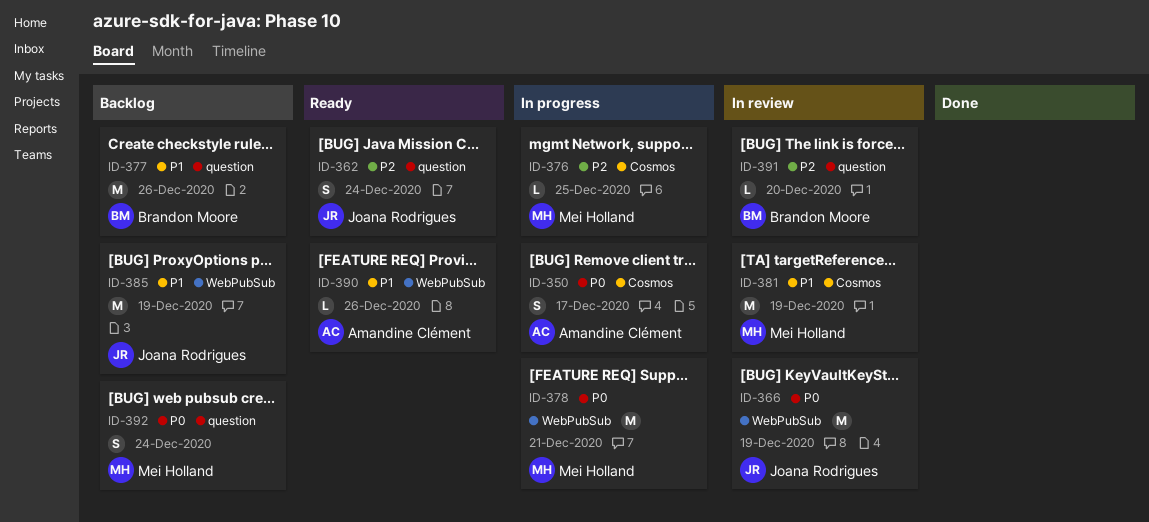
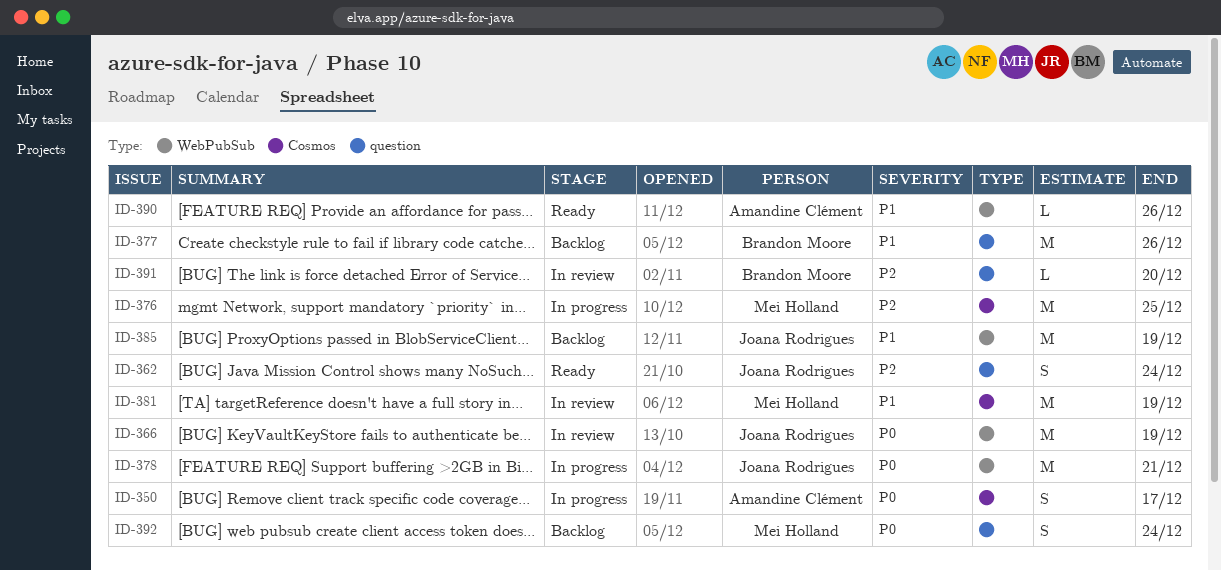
ID-376, estimate: L -> M
ID-378, owner: Mei Holland -> Joana Rodrigues

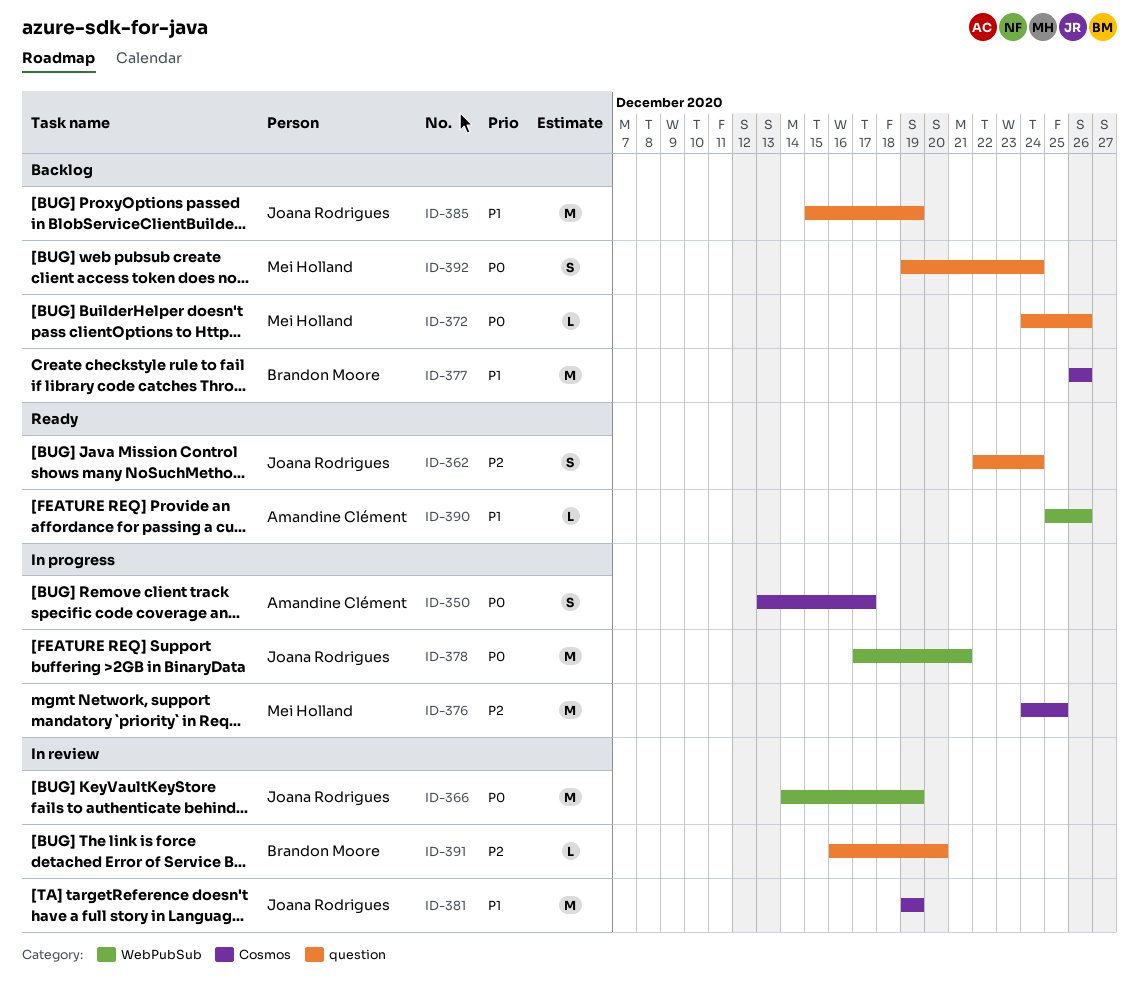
ID-372: none -> present
ID-377, label: question -> Cosmos
ID-381, owner: Mei Holland -> Joana Rodrigues
ID-385, label: WebPubSub -> question

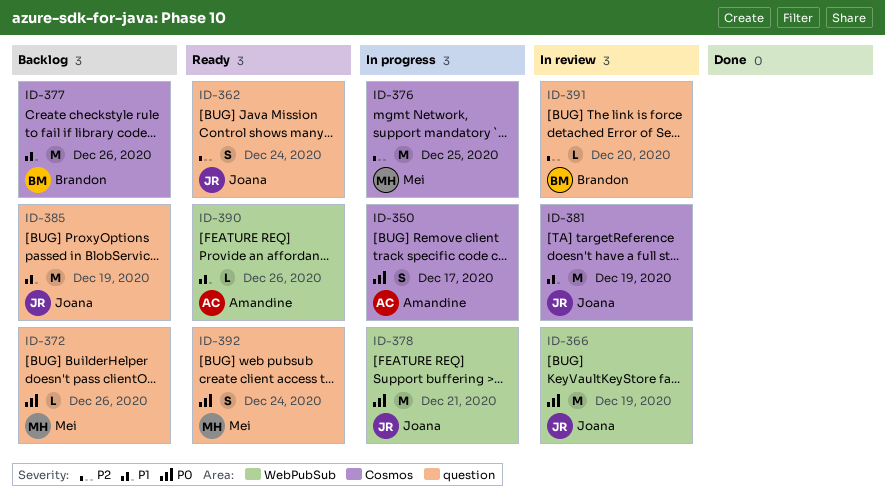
ID-392, status: Backlog -> Ready

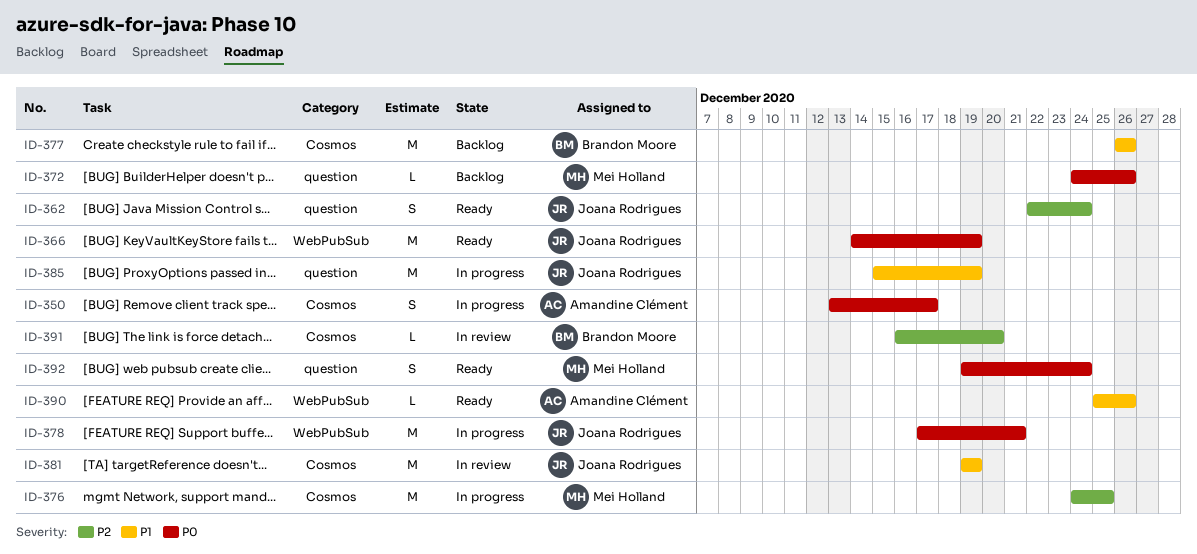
ID-366, status: In review -> Ready
ID-385, status: Backlog -> In progress
ID-391, label: question -> Cosmos

